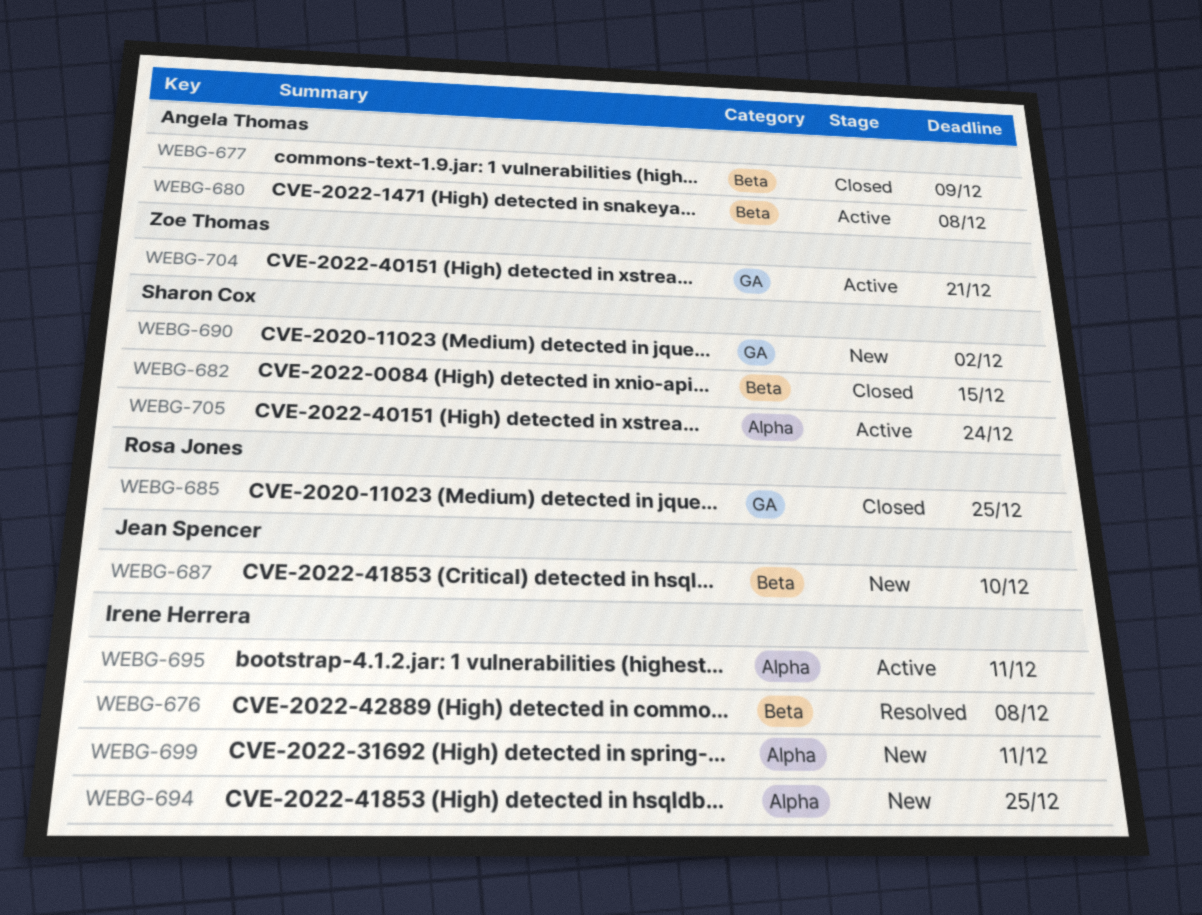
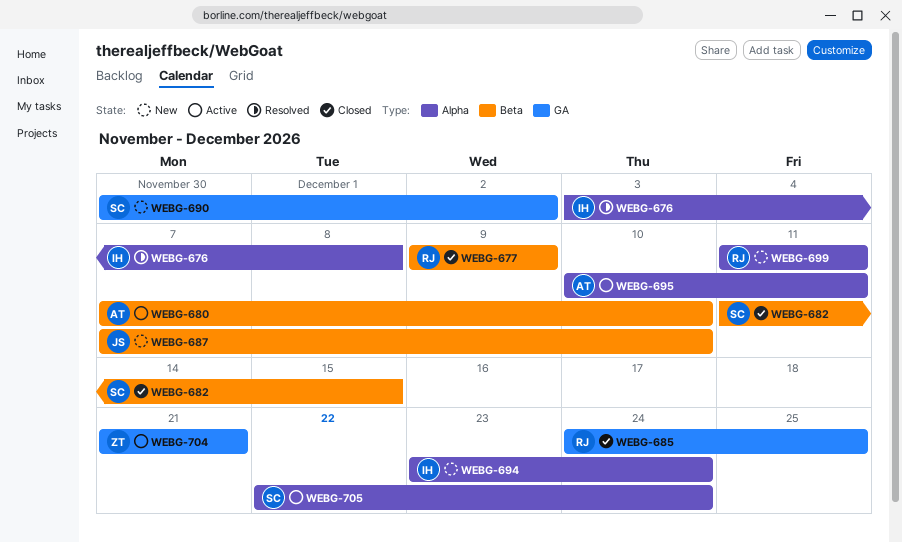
WEBG-676, label: Beta -> Alpha
WEBG-677, owner: Angela Thomas -> Rosa Jones
WEBG-680, due: Dec 8 -> Dec 10
WEBG-694, due: Dec 25 -> Dec 24
WEBG-695, owner: Irene Herrera -> Angela Thomas
WEBG-699, owner: Irene Herrera -> Rosa Jones

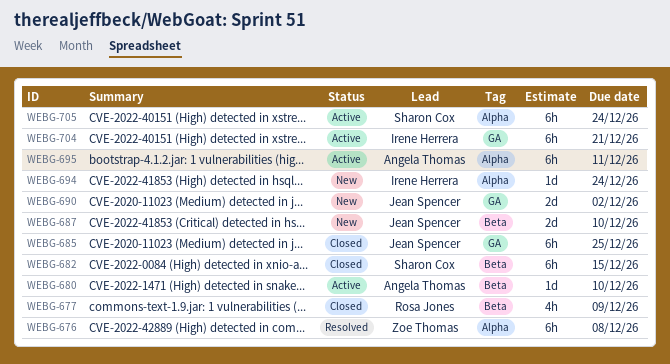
WEBG-676, owner: Irene Herrera -> Zoe Thomas
WEBG-685, owner: Rosa Jones -> Jean Spencer
WEBG-690, owner: Sharon Cox -> Jean Spencer
WEBG-699: present -> none
WEBG-704, owner: Zoe Thomas -> Irene Herrera

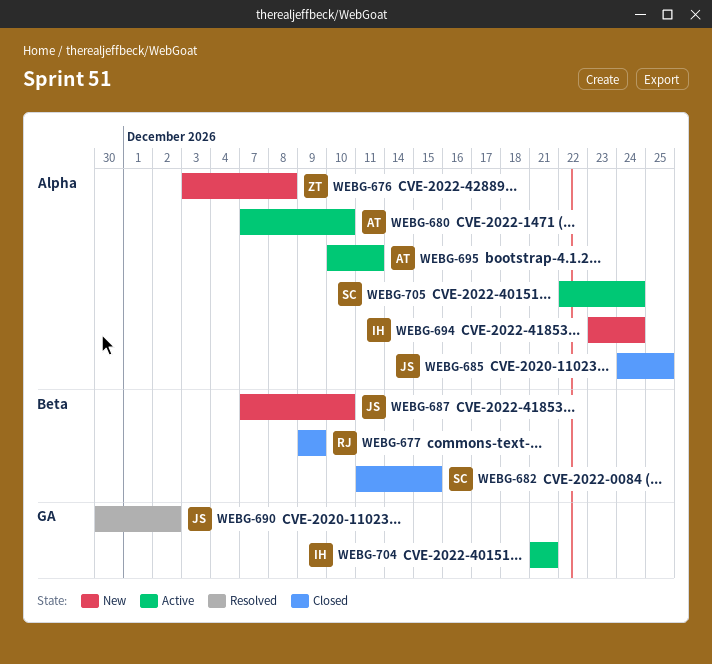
WEBG-676, status: Resolved -> New
WEBG-680, label: Beta -> Alpha
WEBG-685, label: GA -> Alpha
WEBG-690, status: New -> Resolved

